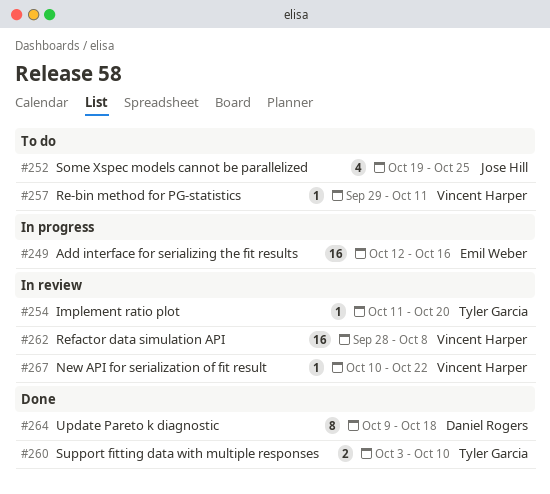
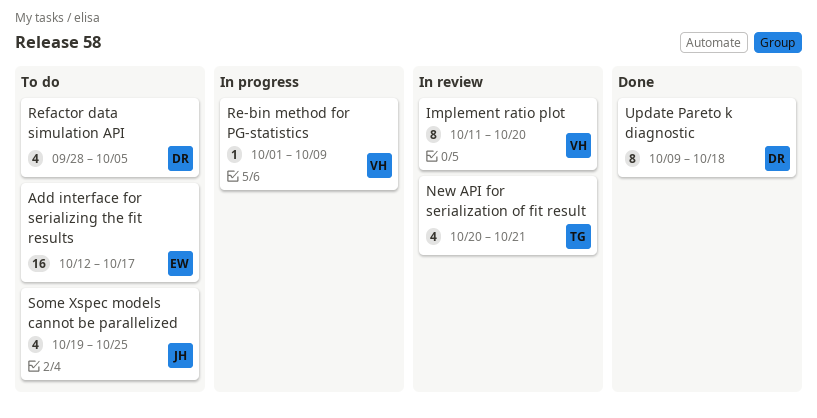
Add interface for serializing the fit results, status: In progress -> To do
Add interface for serializing the fit results, due: Oct 16 -> Oct 17
Implement ratio plot, owner: Tyler Garcia -> Vincent Harper
Implement ratio plot, estimate: 1 -> 8
New API for serialization of fit result, owner: Vincent Harper -> Tyler Garcia
New API for serialization of fit result, estimate: 1 -> 4
New API for serialization of fit result, start: Oct 10 -> Oct 20
New API for serialization of fit result, due: Oct 22 -> Oct 21
Re-bin method for PG-statistics, status: To do -> In progress
Re-bin method for PG-statistics, start: Sep 29 -> Oct 1
Re-bin method for PG-statistics, due: Oct 11 -> Oct 9
Refactor data simulation API, status: In review -> To do
Refactor data simulation API, owner: Vincent Harper -> Daniel Rogers
Refactor data simulation API, estimate: 16 -> 4
Refactor data simulation API, due: Oct 8 -> Oct 5
Support fitting data with multiple responses: present -> none

